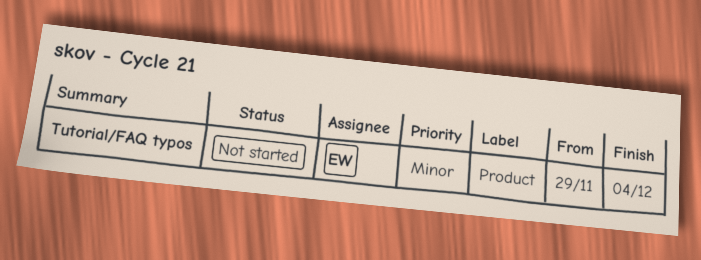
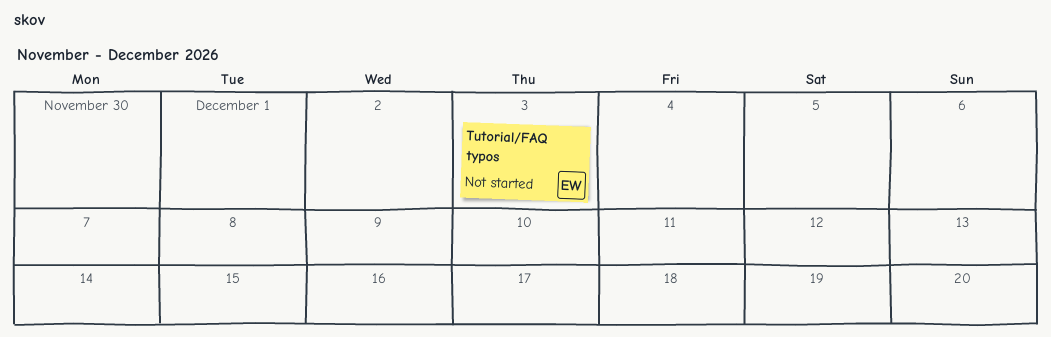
Tutorial/FAQ typos, due: Dec 4 -> Dec 3

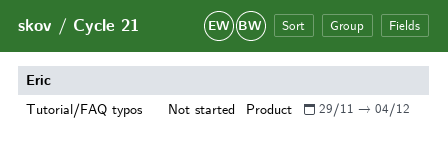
Tutorial/FAQ typos, due: Dec 3 -> Dec 4

